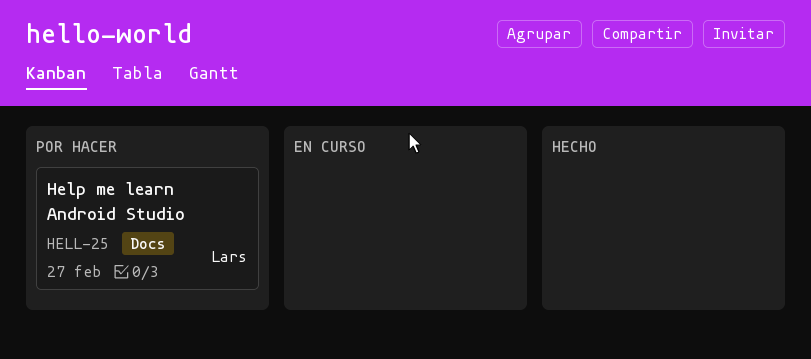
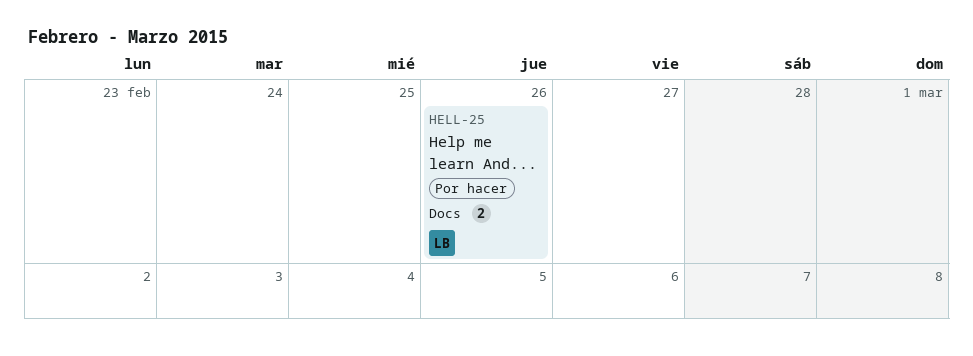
HELL-25, due: Feb 27 -> Feb 26

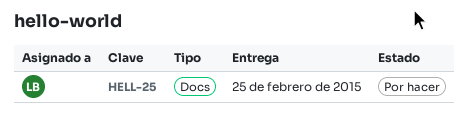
HELL-25, due: Feb 26 -> Feb 25

